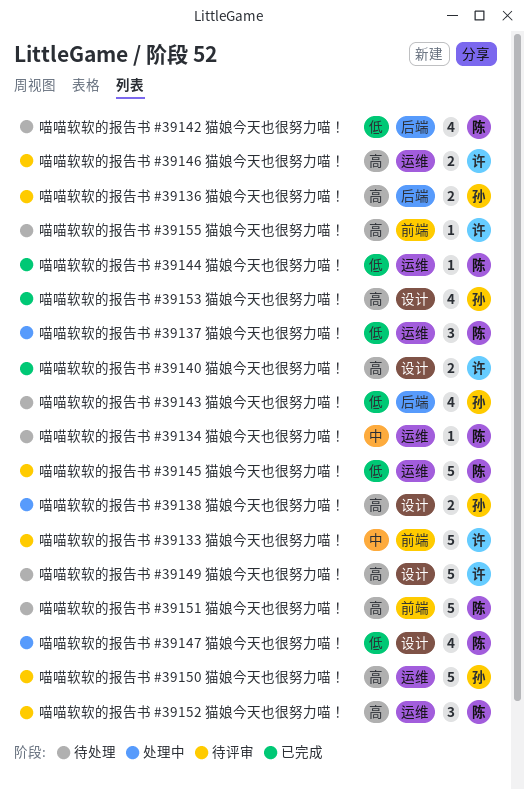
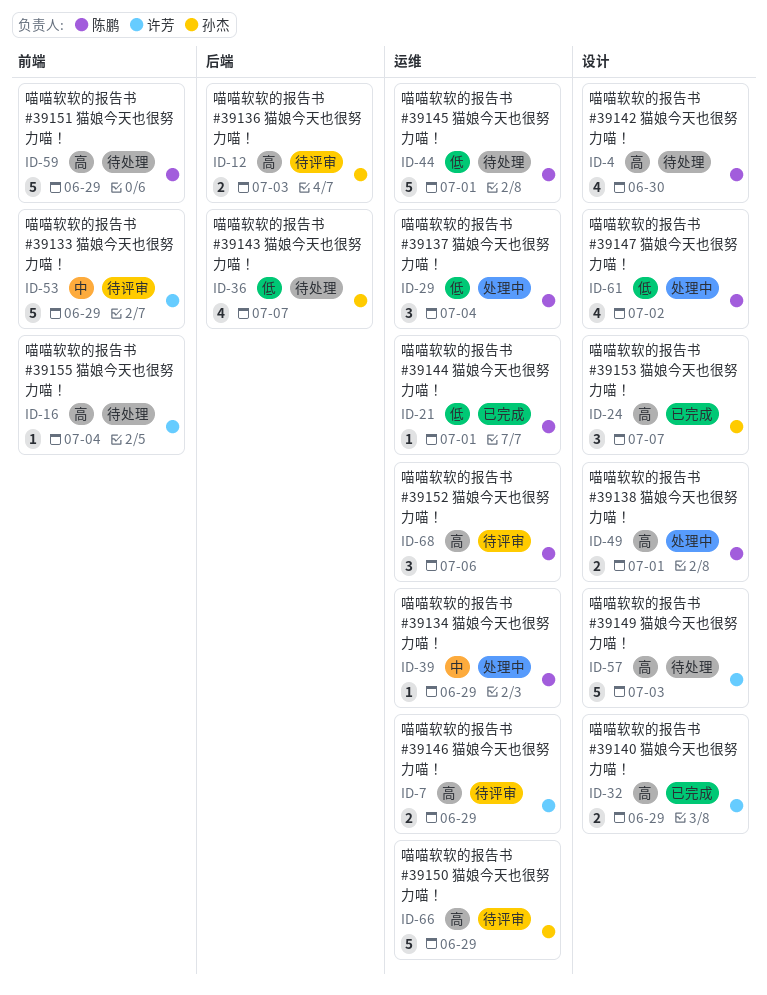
喵喵软软的报告书 #39134 猫娘今天也很努力喵！, status: 待处理 -> 处理中
喵喵软软的报告书 #39138 猫娘今天也很努力喵！, owner: 孙杰 -> 陈鹏
喵喵软软的报告书 #39142 猫娘今天也很努力喵！, priority: 低 -> 高
喵喵软软的报告书 #39142 猫娘今天也很努力喵！, label: 后端 -> 设计
喵喵软软的报告书 #39145 猫娘今天也很努力喵！, status: 待评审 -> 待处理
喵喵软软的报告书 #39153 猫娘今天也很努力喵！, estimate: 4 -> 3

